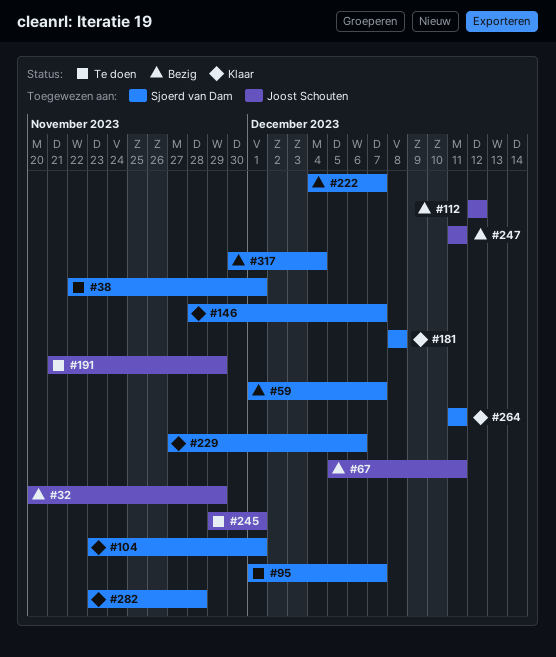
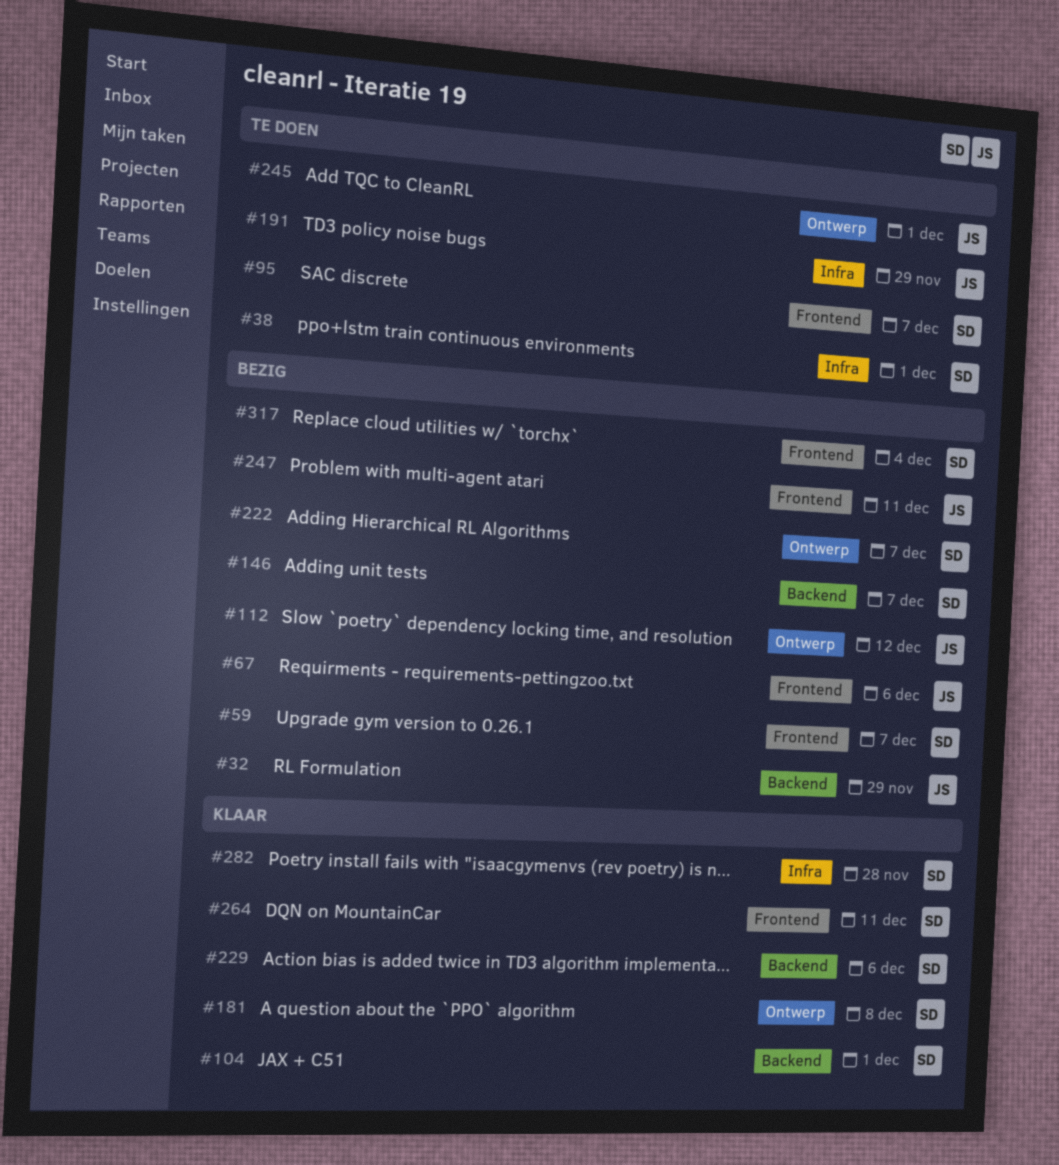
#67, due: Dec 11 -> Dec 6
#146, status: Klaar -> Bezig

